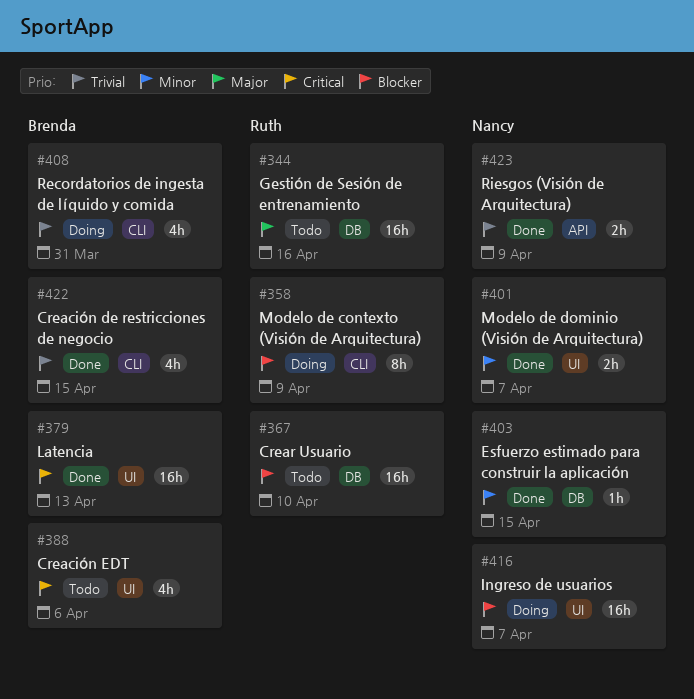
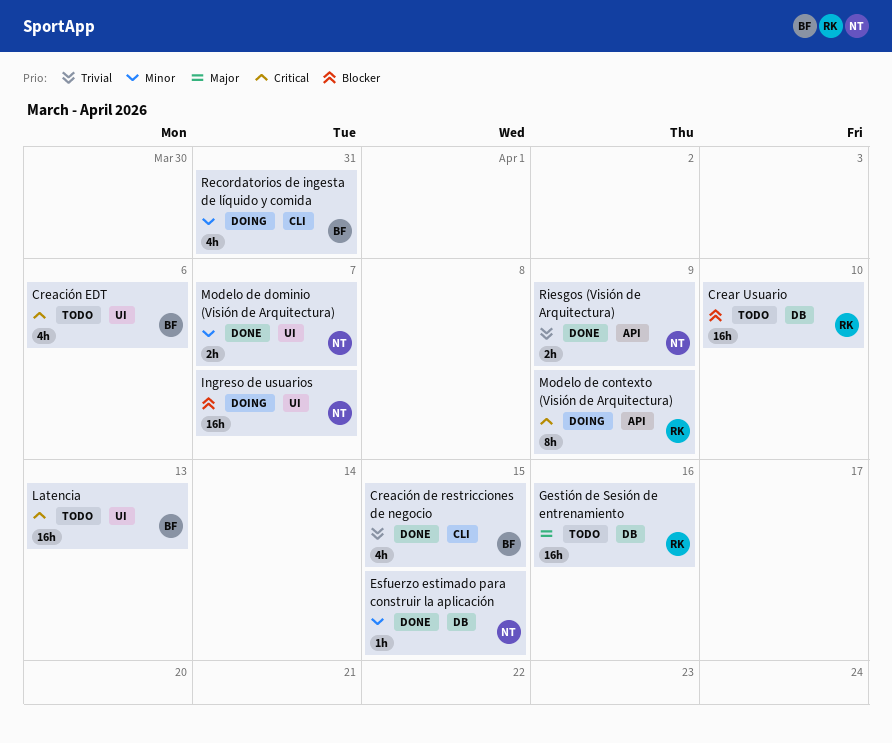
Latencia, status: Done -> Todo
Modelo de contexto (Visión de Arquitectura), priority: Blocker -> Critical
Modelo de contexto (Visión de Arquitectura), label: CLI -> API
Recordatorios de ingesta de líquido y comida, priority: Trivial -> Minor

